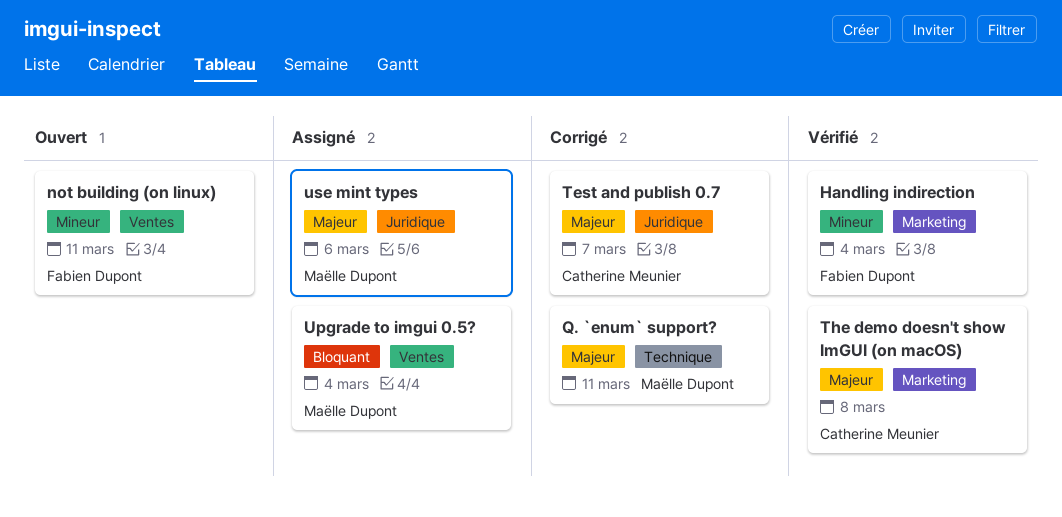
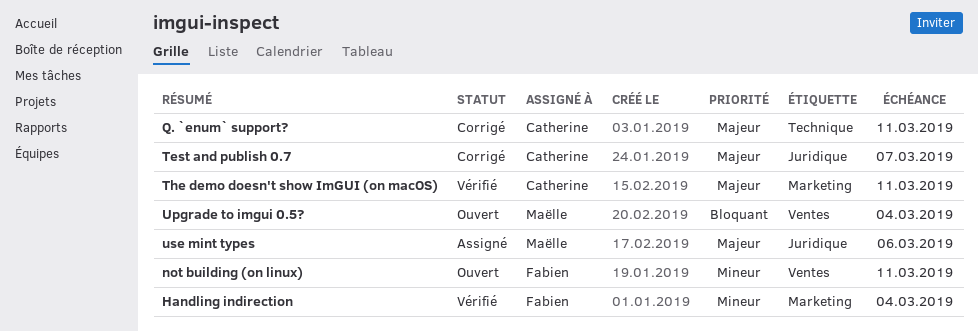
Q. `enum` support?, owner: Maëlle Dupont -> Catherine Meunier
The demo doesn't show ImGUI (on macOS), due: Mar 8 -> Mar 11
Upgrade to imgui 0.5?, status: Assigné -> Ouvert

